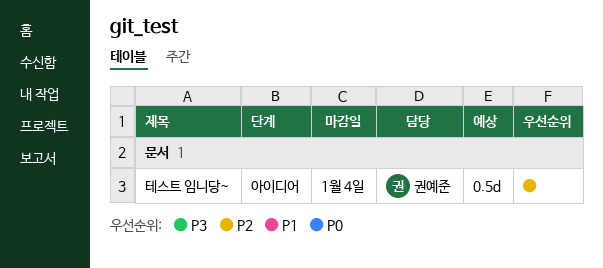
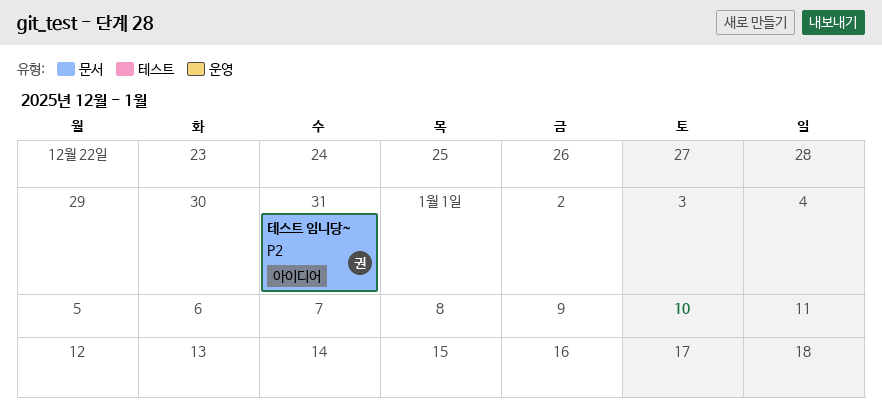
테스트 임니당~, due: Jan 4 -> Dec 31

